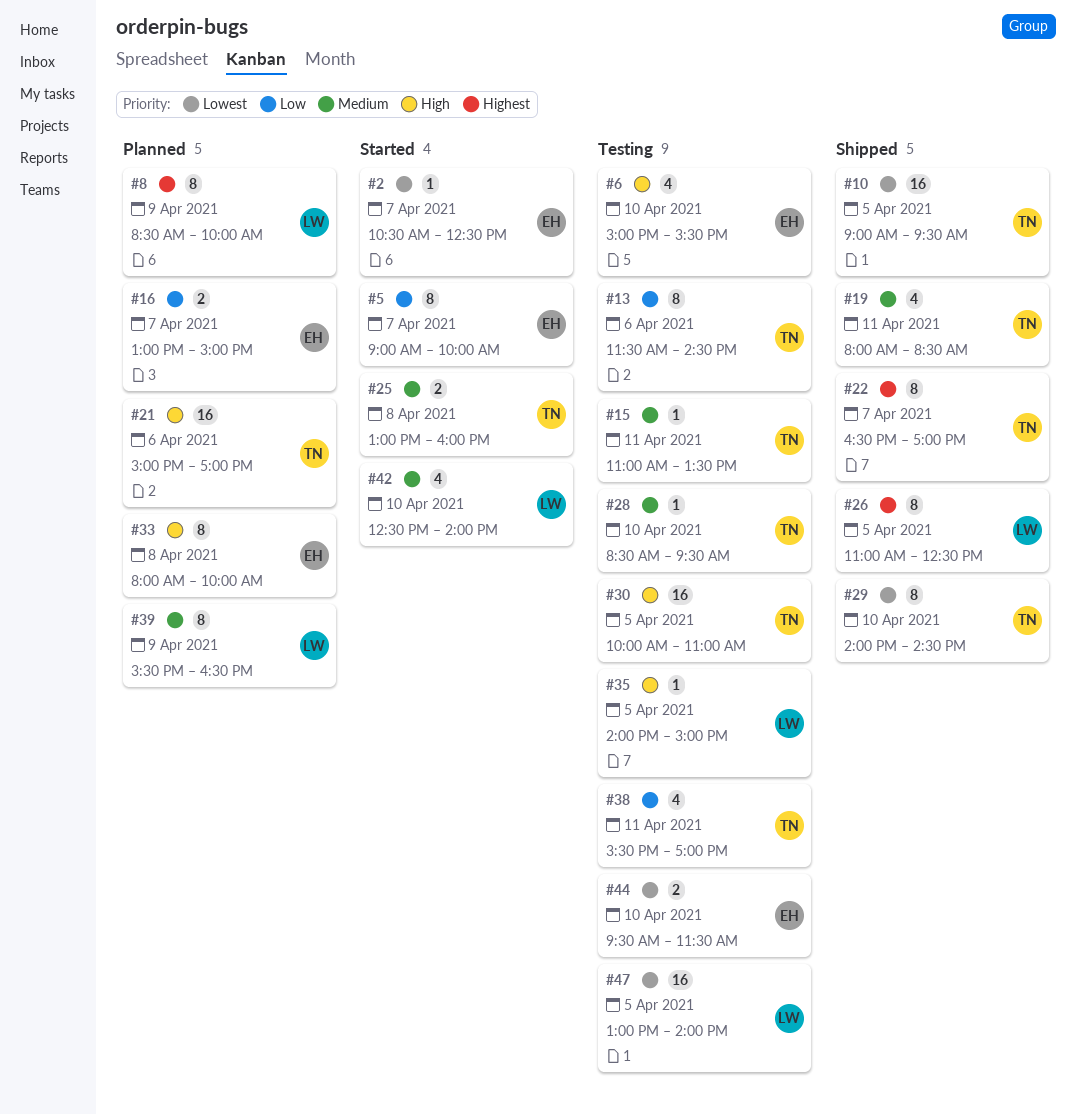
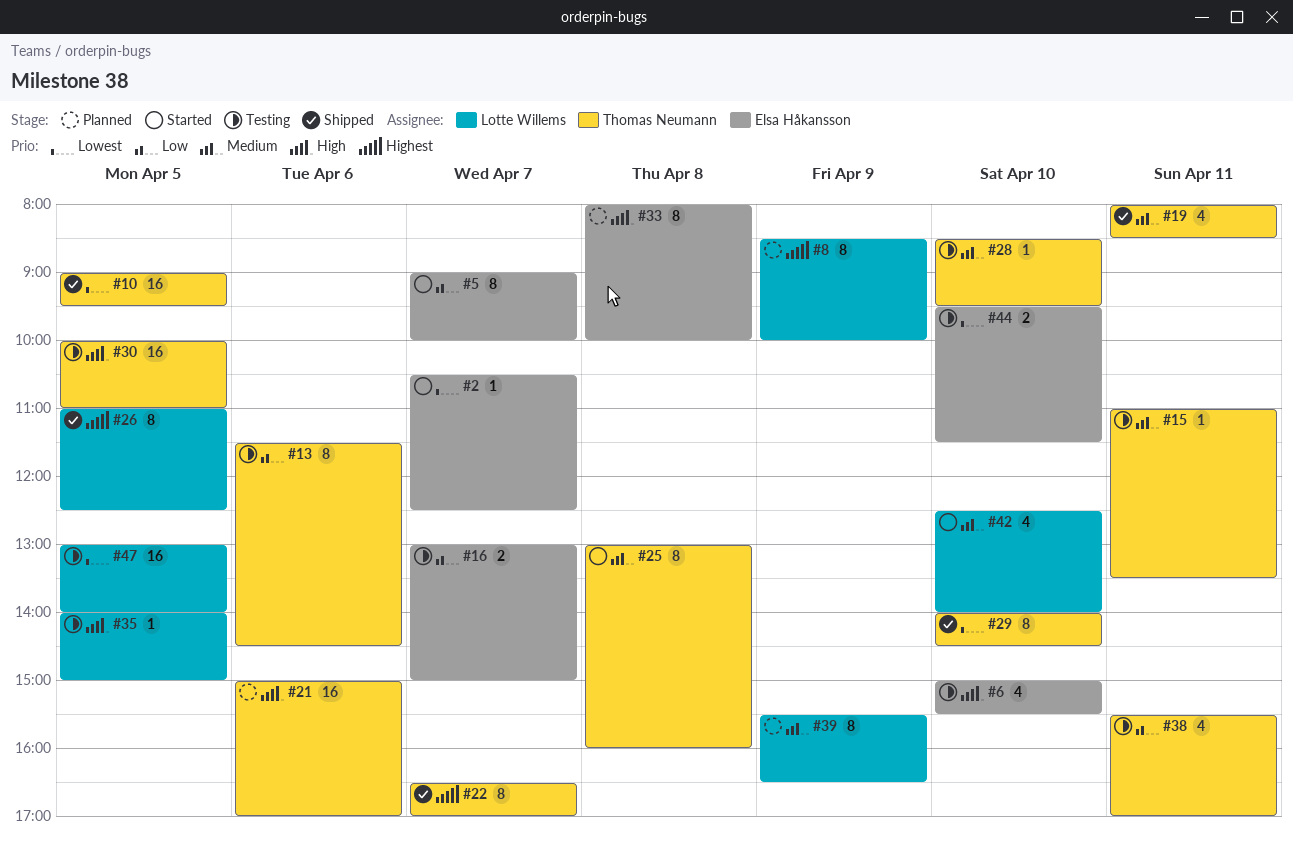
#16, status: Planned -> Testing
#25, estimate: 2 -> 8

